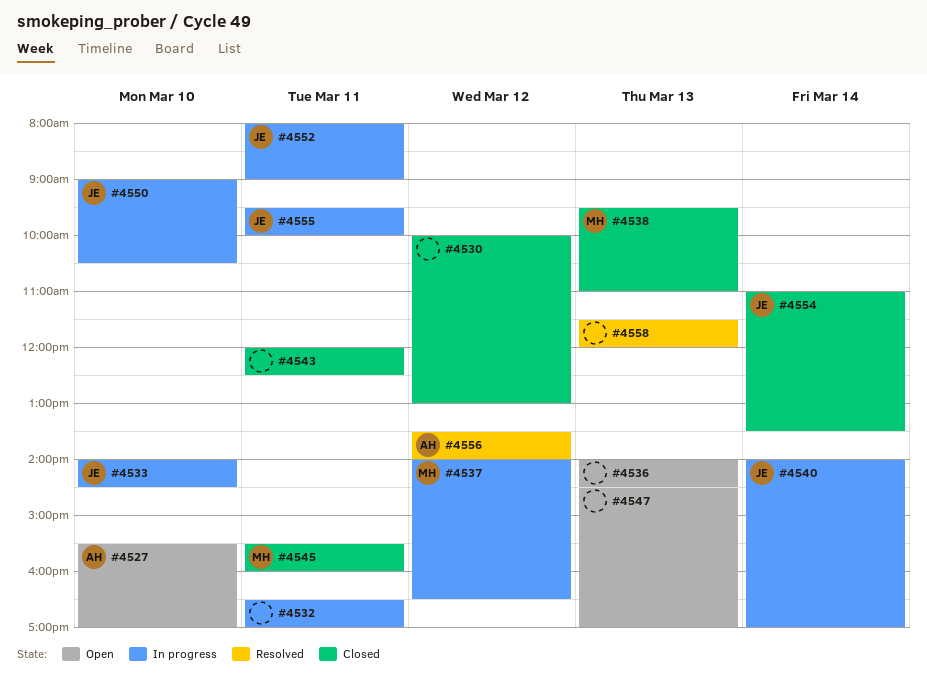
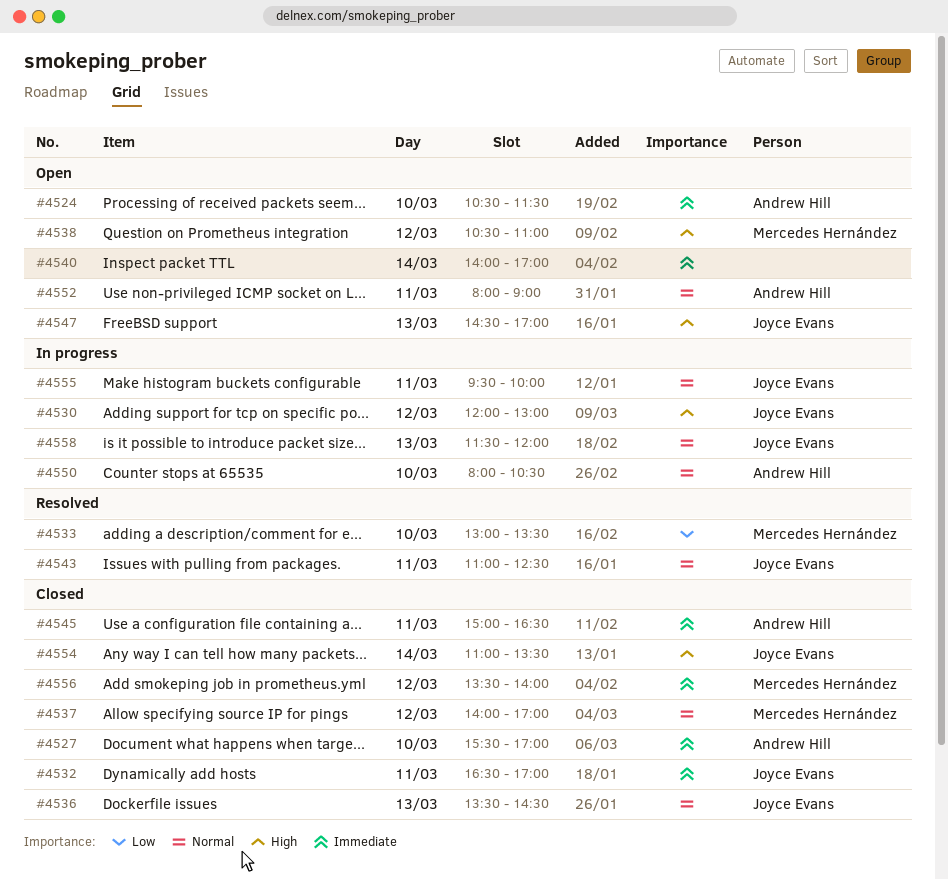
#4524: none -> present
#4527, status: Open -> Closed
#4530, status: Closed -> In progress
#4530, owner: none -> Joyce Evans
#4530, begins: 10:00 -> 12:00
#4532, status: In progress -> Closed
#4532, owner: none -> Joyce Evans
#4533, status: In progress -> Resolved
#4533, owner: Joyce Evans -> Mercedes Hernández
#4533, begins: 14:00 -> 13:00
#4533, ends: 14:30 -> 13:30
#4536, status: Open -> Closed
#4536, owner: none -> Joyce Evans
#4536, begins: 14:00 -> 13:30
#4537, status: In progress -> Closed
#4537, ends: 16:30 -> 17:00
#4538, status: Closed -> Open
#4538, day: Mar 13 -> Mar 12
#4538, begins: 09:30 -> 10:30
#4540, status: In progress -> Open
#4540, owner: Joyce Evans -> none
#4543, status: Closed -> Resolved
#4543, owner: none -> Joyce Evans
#4543, begins: 12:00 -> 11:00
#4545, owner: Mercedes Hernández -> Andrew Hill
#4545, begins: 15:30 -> 15:00
#4545, ends: 16:00 -> 16:30
#4547, owner: none -> Joyce Evans
#4550, owner: Joyce Evans -> Andrew Hill
#4550, begins: 09:00 -> 08:00
#4552, status: In progress -> Open
#4552, owner: Joyce Evans -> Andrew Hill
#4556, status: Resolved -> Closed
#4556, owner: Andrew Hill -> Mercedes Hernández
#4558, status: Resolved -> In progress
#4558, owner: none -> Joyce Evans

